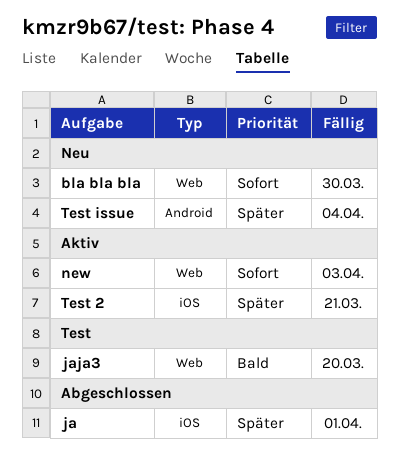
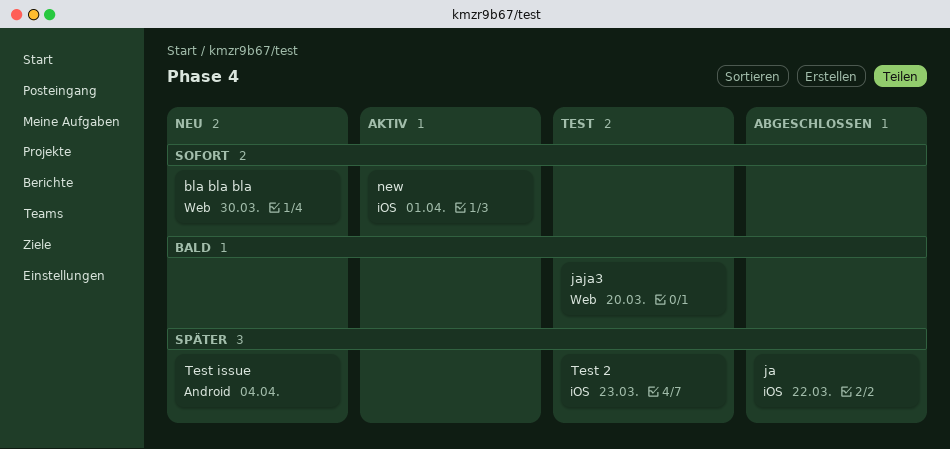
ja, due: Apr 1 -> Mar 22
new, label: Web -> iOS
new, due: Apr 3 -> Apr 1
Test 2, status: Aktiv -> Test
Test 2, due: Mar 21 -> Mar 23

